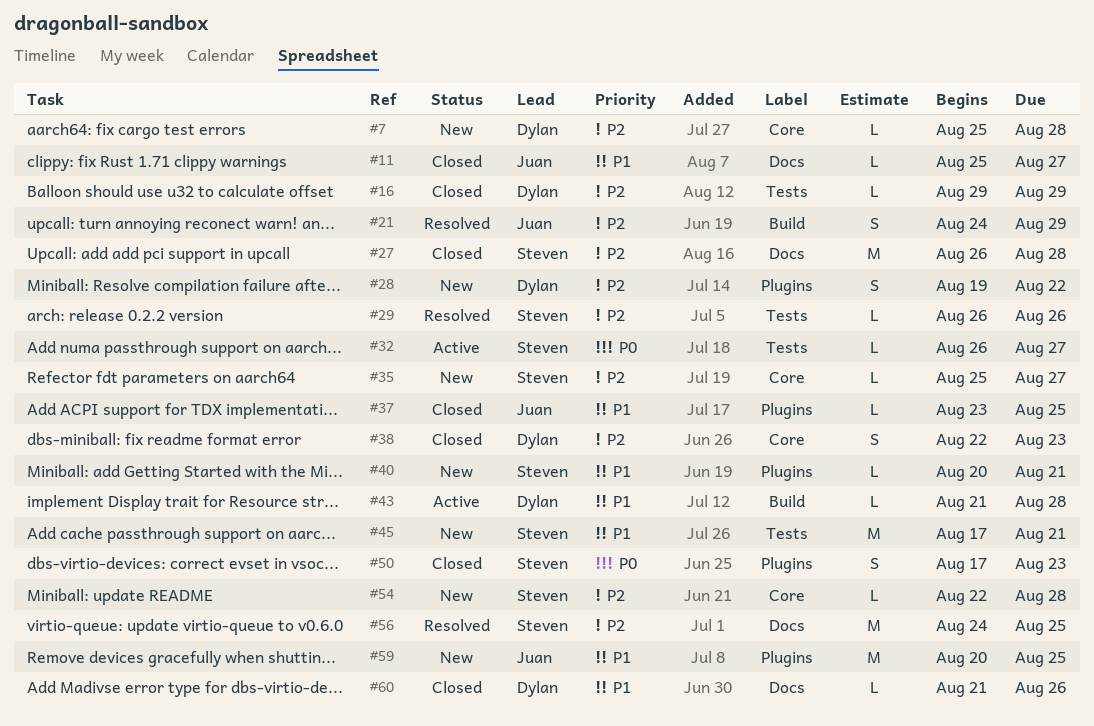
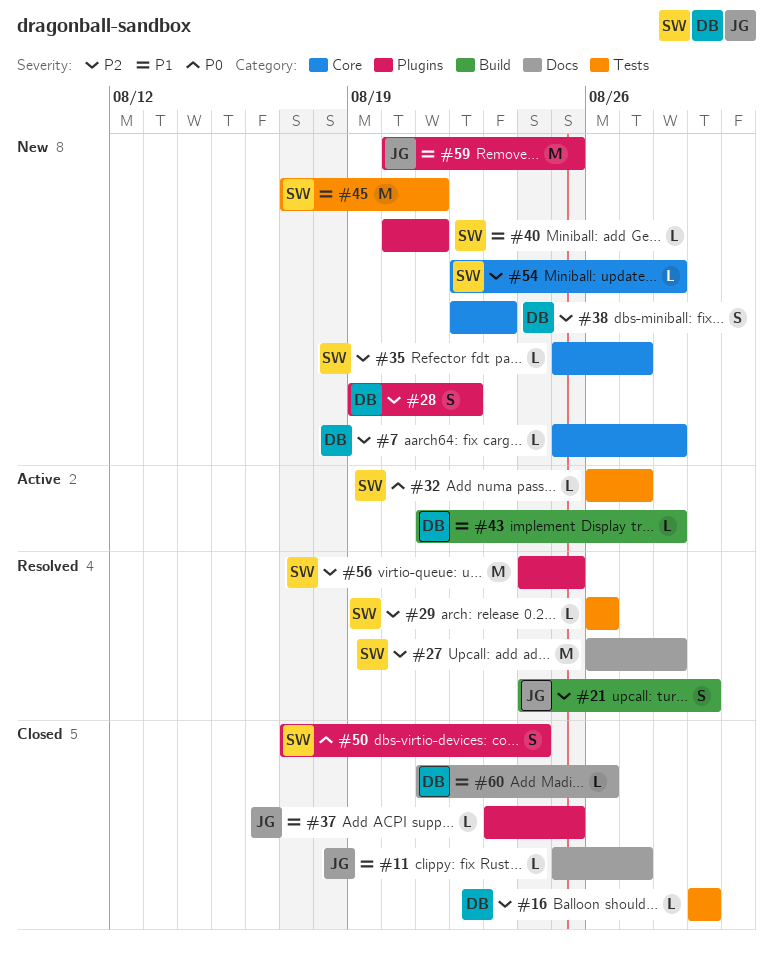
#27, status: Closed -> Resolved
#38, status: Closed -> New
#50, due: Aug 23 -> Aug 24
#56, label: Docs -> Plugins

